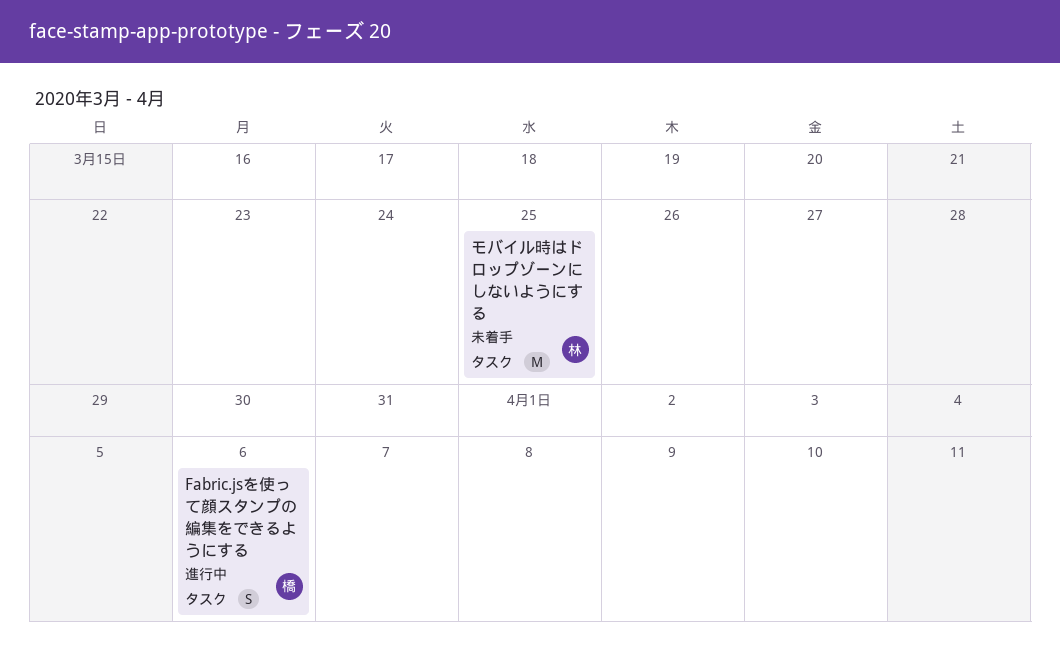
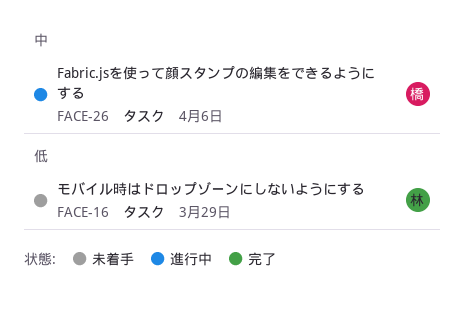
モバイル時はドロップゾーンにしないようにする, due: Mar 25 -> Mar 29

